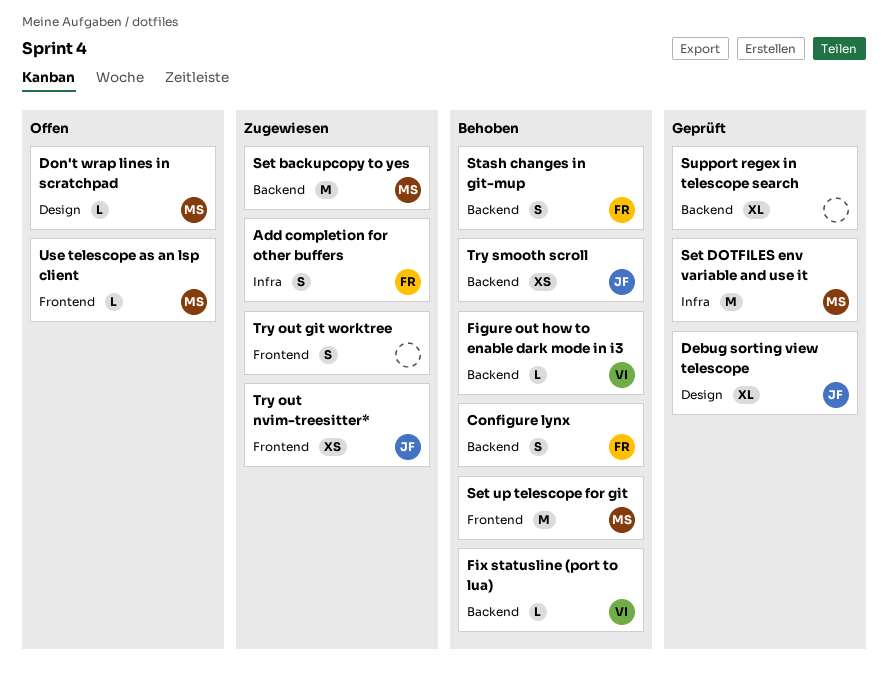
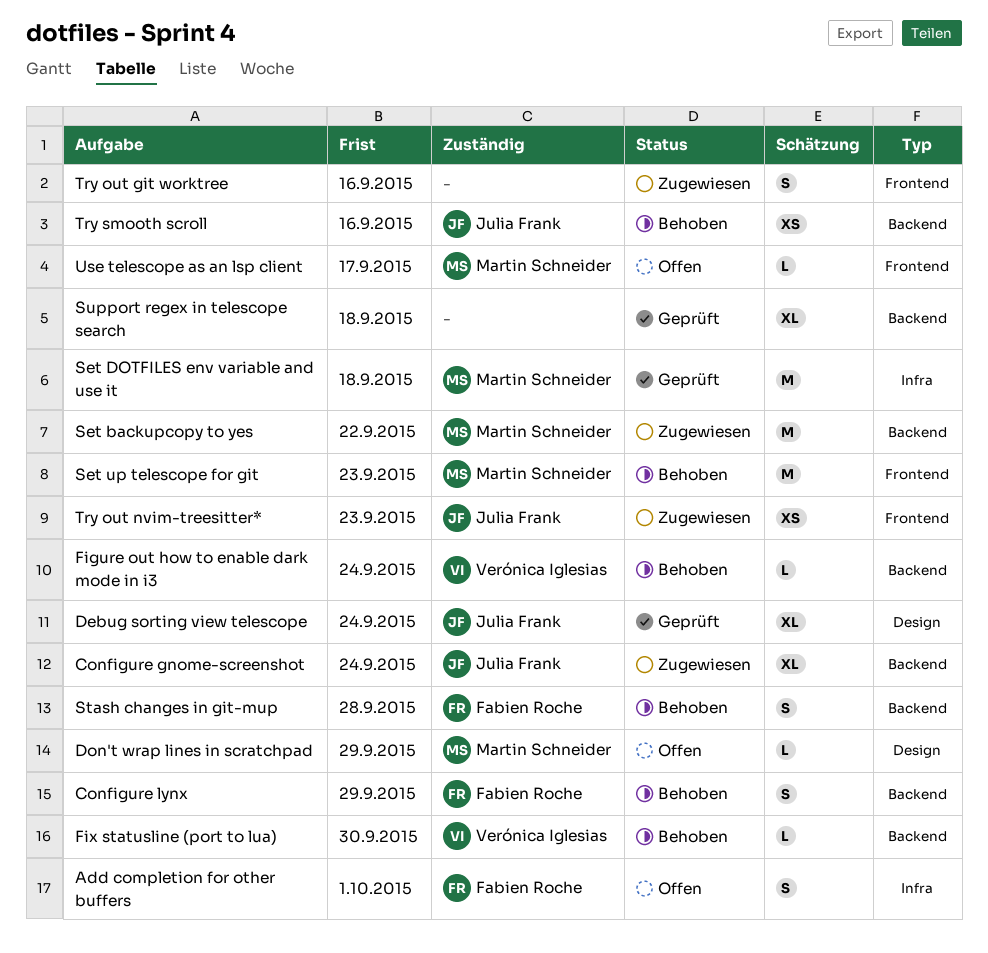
Add completion for other buffers, status: Zugewiesen -> Offen
Configure gnome-screenshot: none -> present

